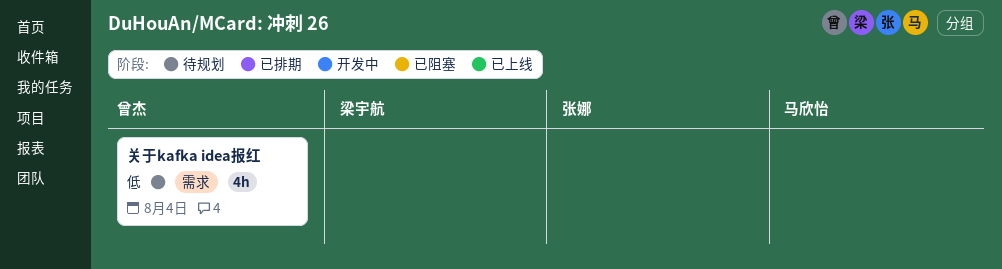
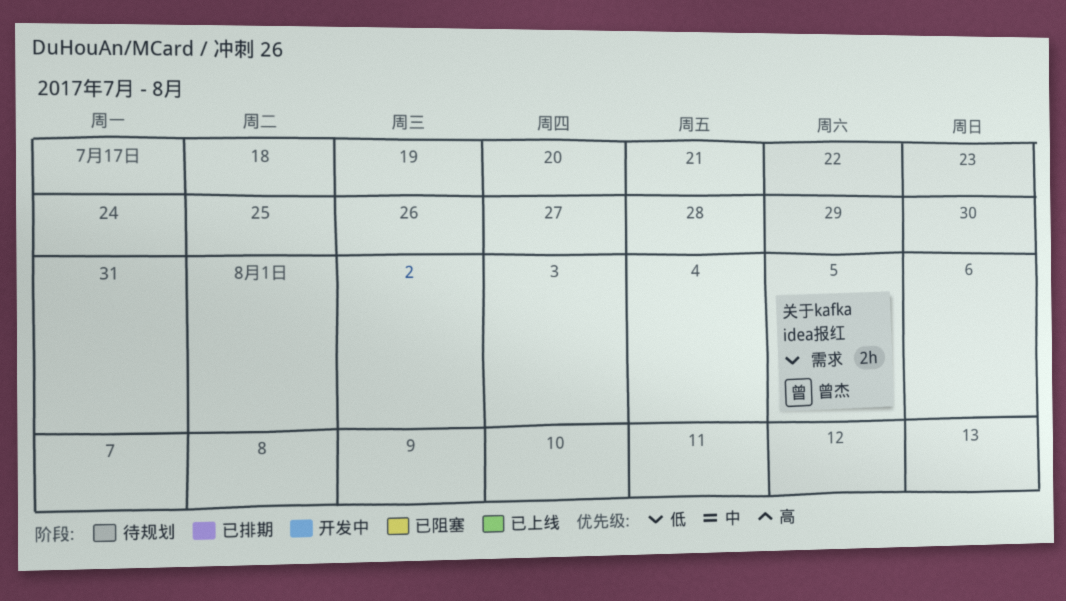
关于kafka idea报红, estimate: 4h -> 2h
关于kafka idea报红, due: Aug 4 -> Aug 5

